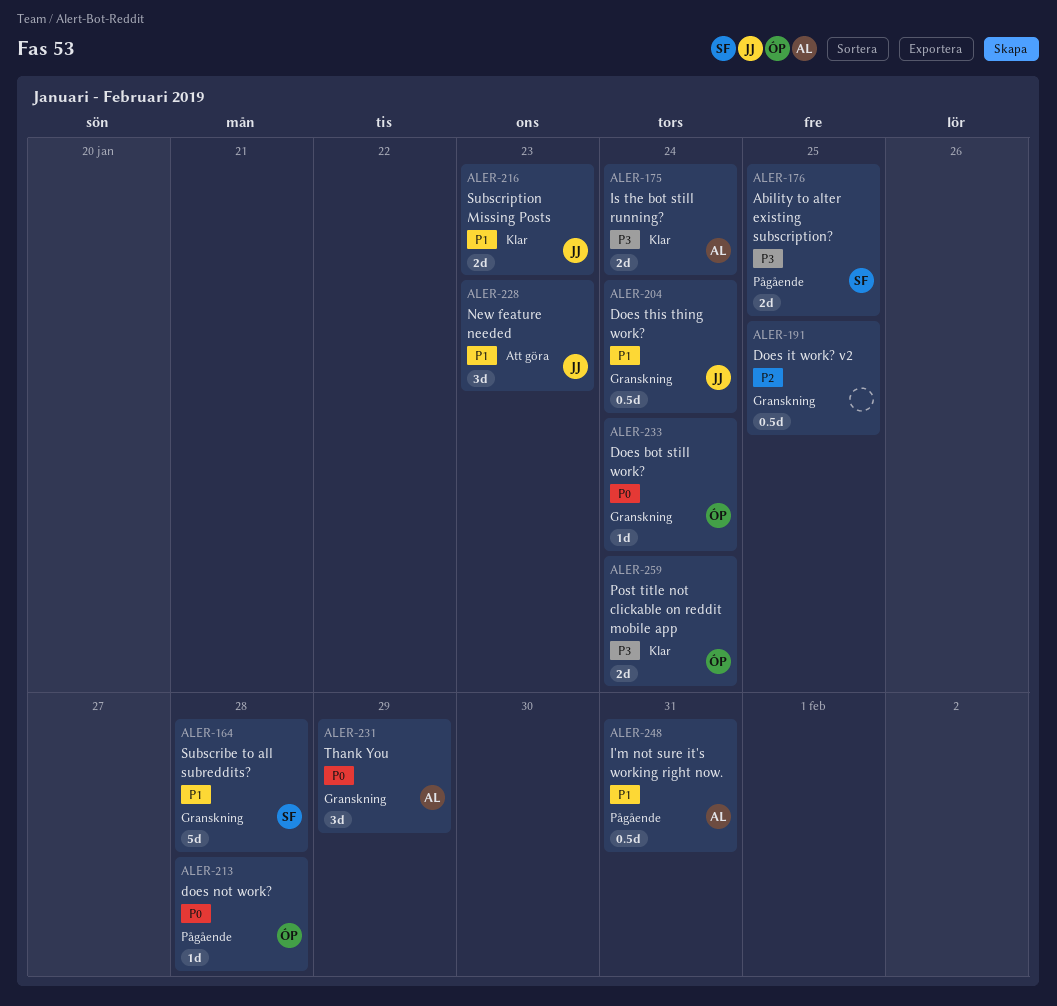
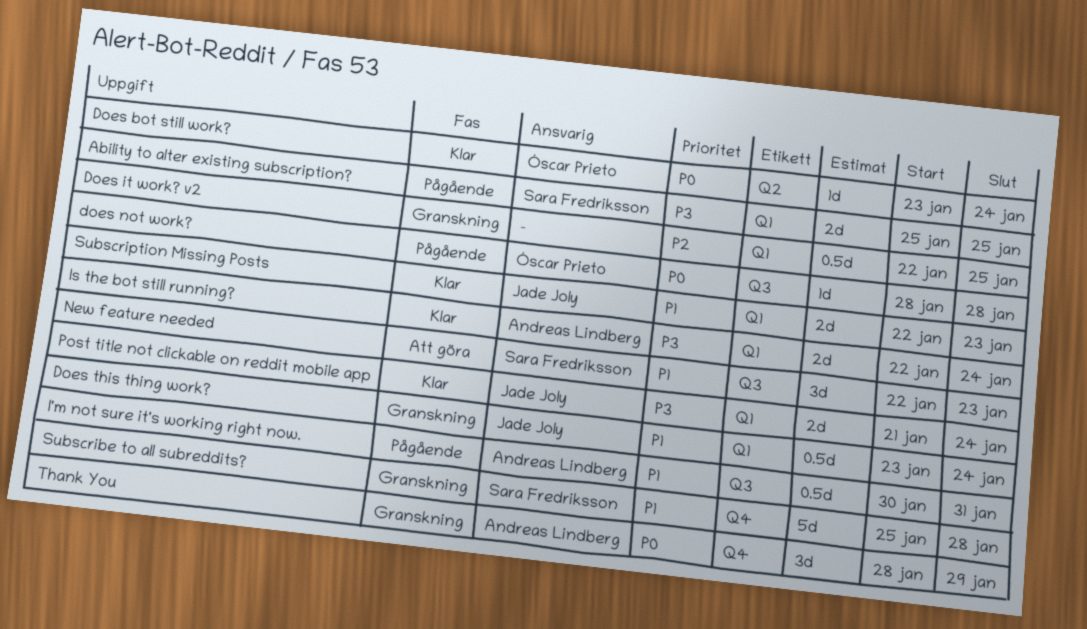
Does bot still work?, status: Granskning -> Klar
New feature needed, owner: Jade Joly -> Sara Fredriksson
Post title not clickable on reddit mobile app, owner: Óscar Prieto -> Jade Joly

